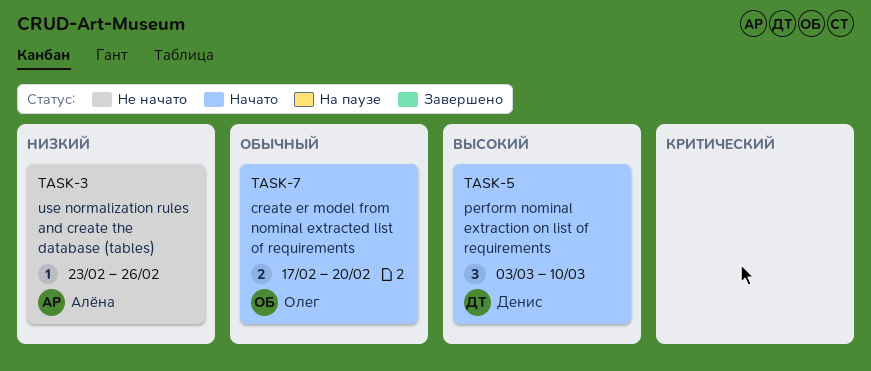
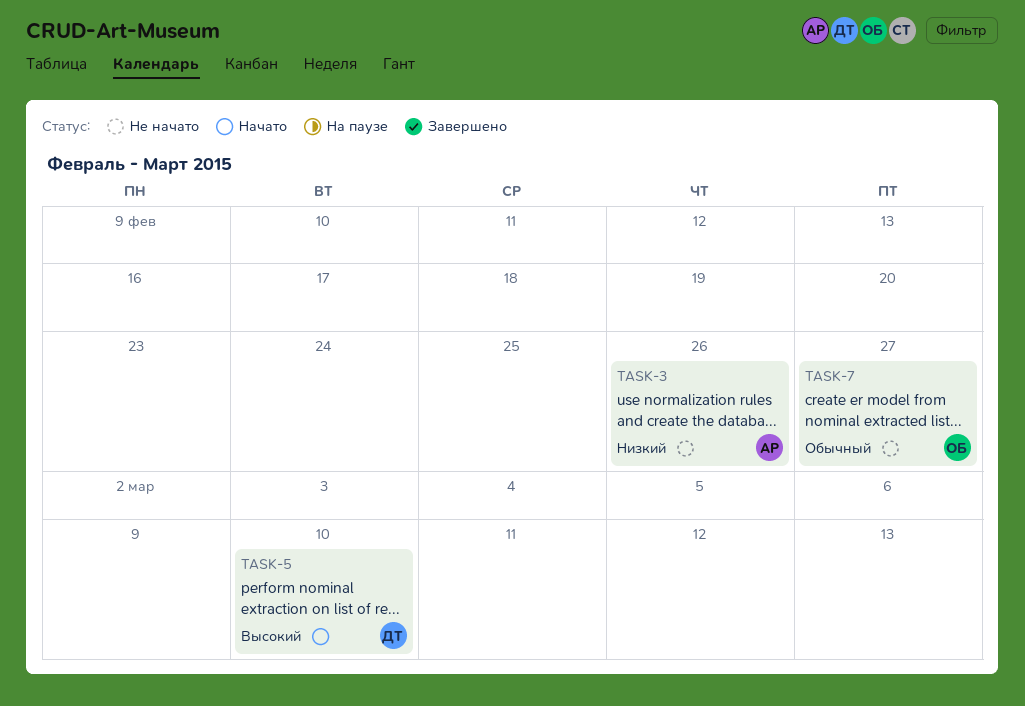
TASK-7, status: Начато -> Не начато
TASK-7, due: Feb 20 -> Feb 27

